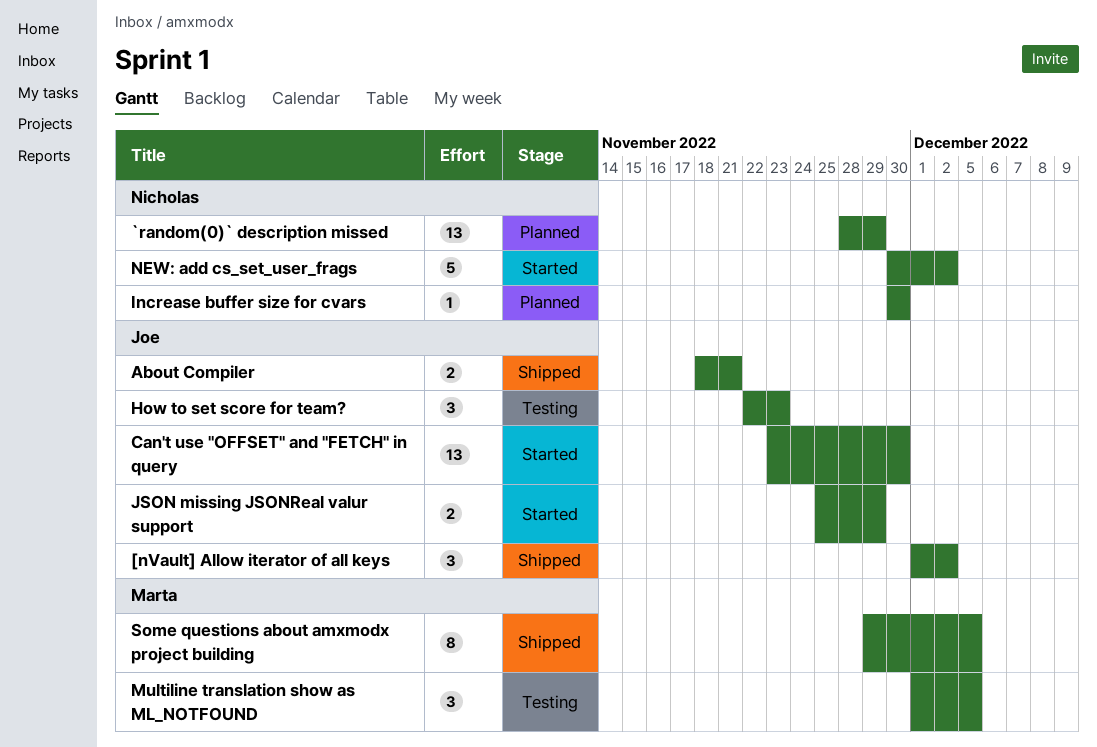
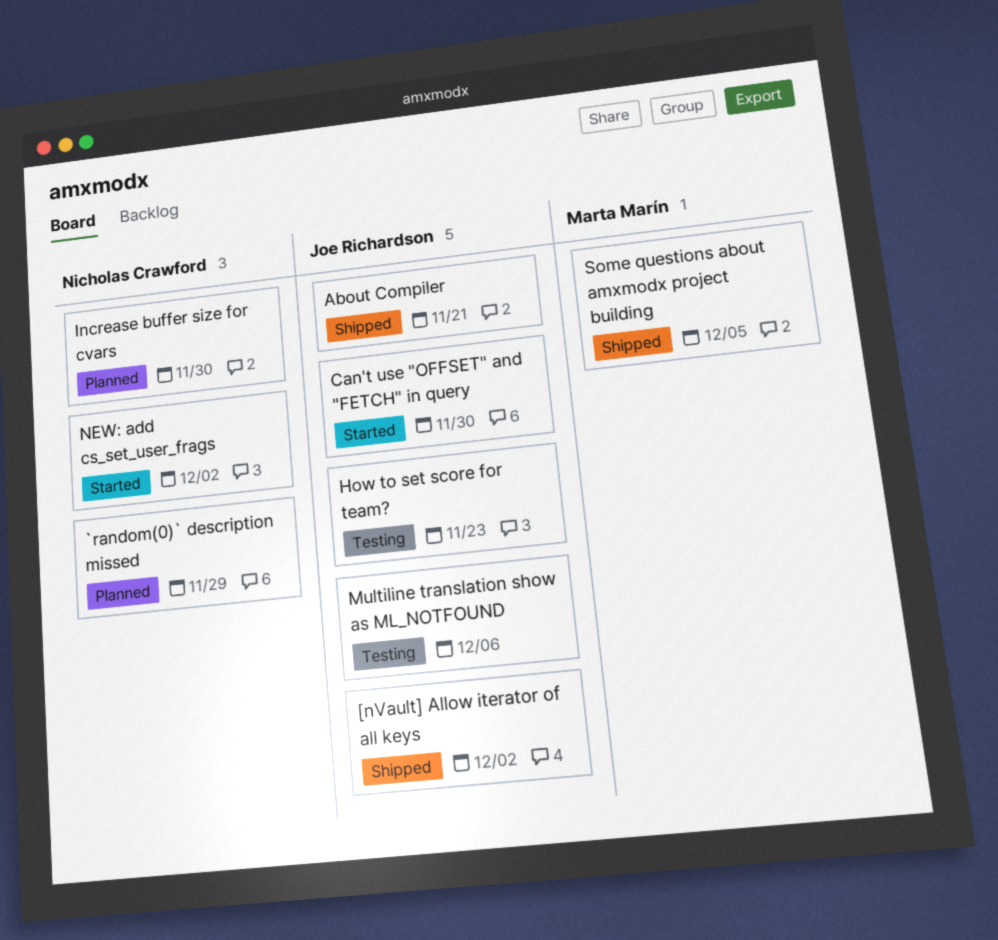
JSON missing JSONReal valur support: present -> none
Multiline translation show as ML_NOTFOUND, owner: Marta Marín -> Joe Richardson
Multiline translation show as ML_NOTFOUND, due: Dec 5 -> Dec 6

